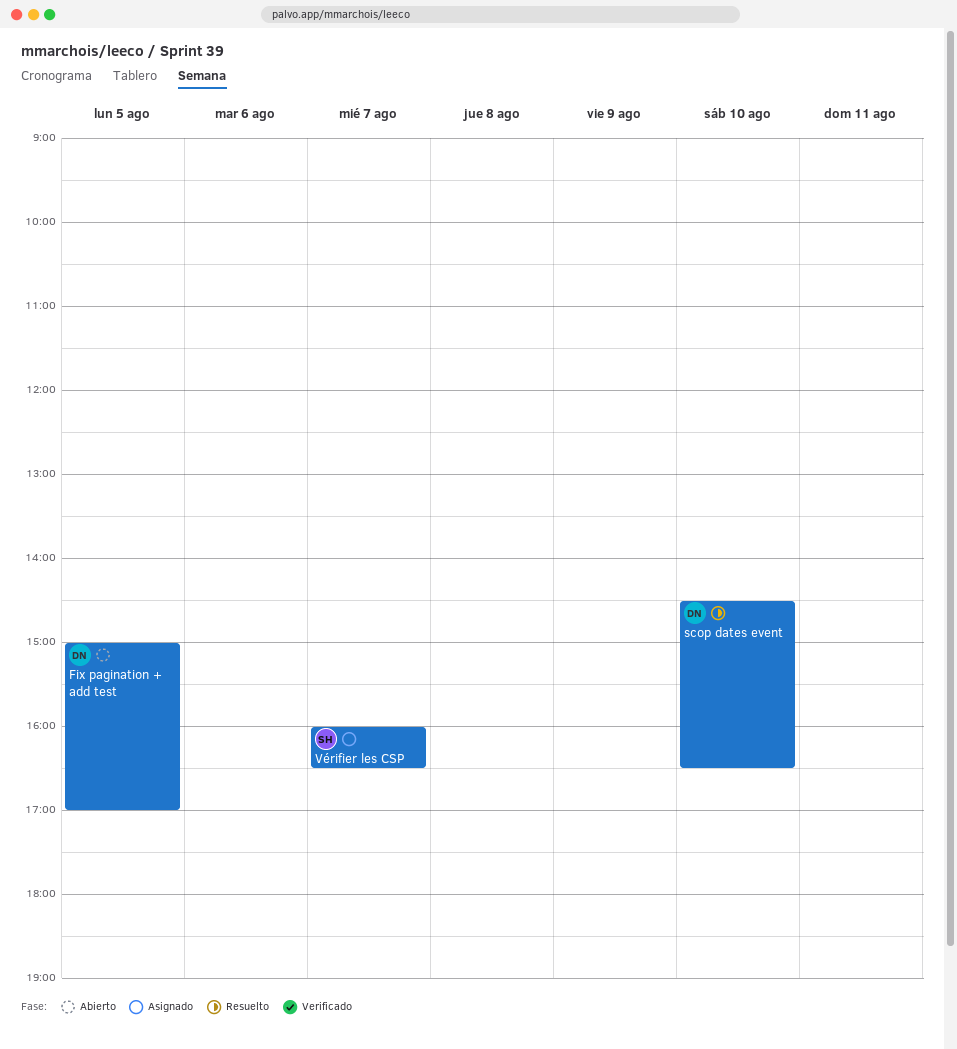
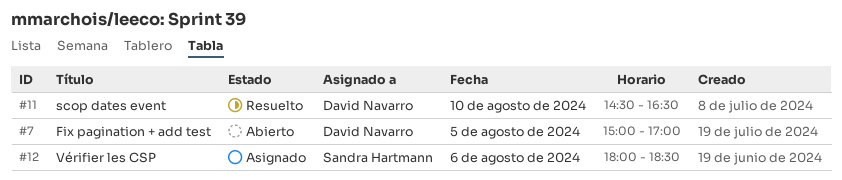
Vérifier les CSP, day: Aug 7 -> Aug 6
Vérifier les CSP, begins: 16:00 -> 18:00
Vérifier les CSP, ends: 16:30 -> 18:30

